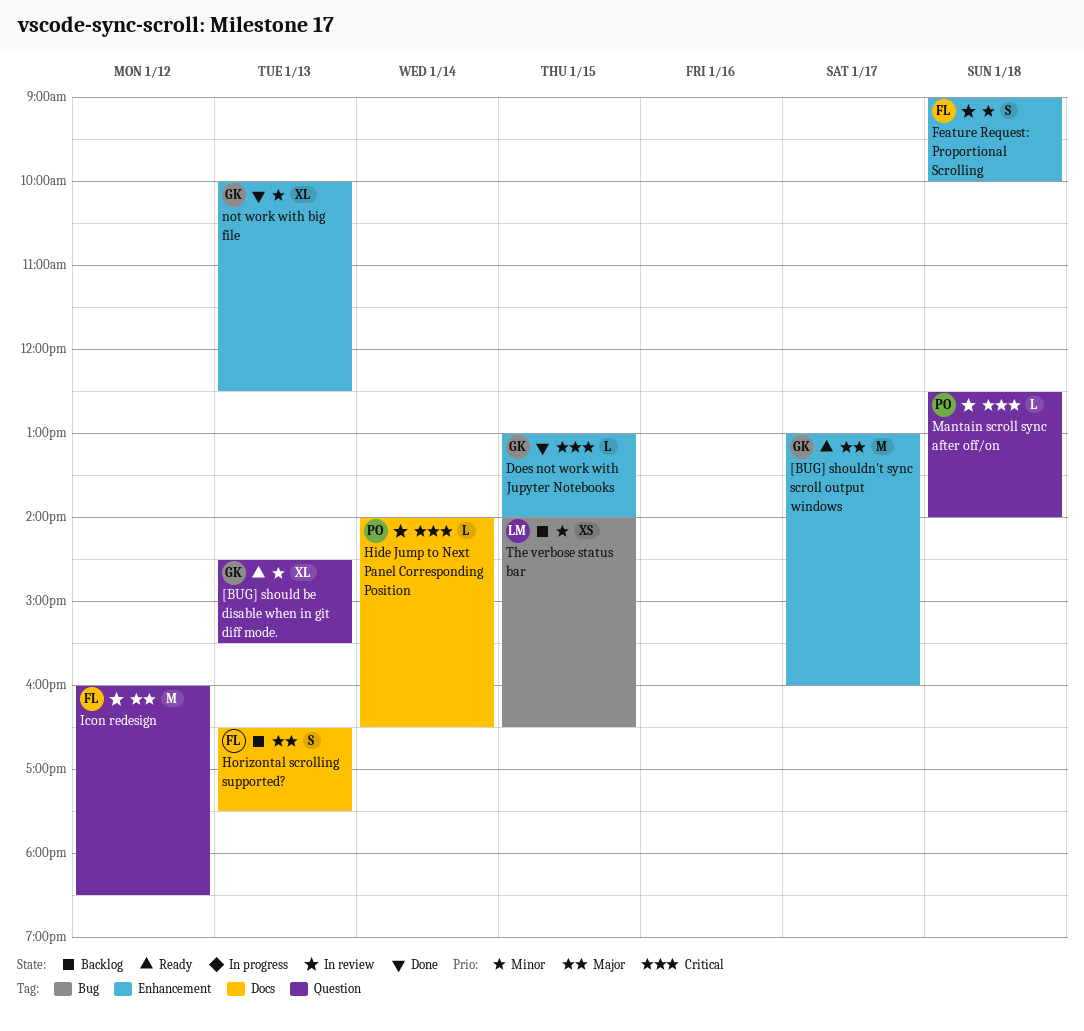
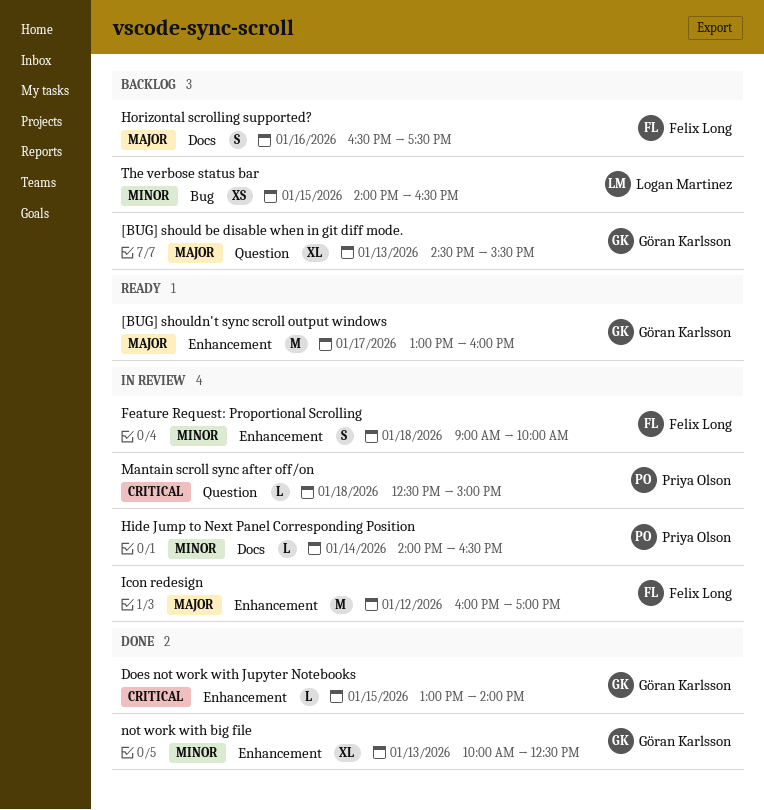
[BUG] should be disable when in git diff mode., status: Ready -> Backlog
[BUG] should be disable when in git diff mode., priority: Minor -> Major
Hide Jump to Next Panel Corresponding Position, priority: Critical -> Minor
Horizontal scrolling supported?, day: Jan 13 -> Jan 16
Icon redesign, label: Question -> Enhancement
Icon redesign, ends: 18:30 -> 17:00
Mantain scroll sync after off/on, ends: 14:00 -> 15:00

